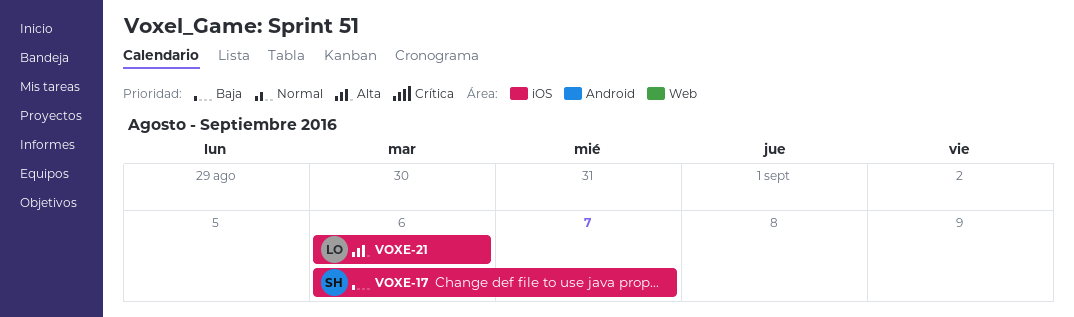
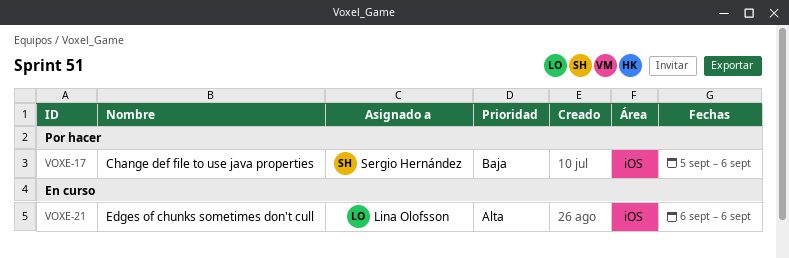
VOXE-17, start: Sep 6 -> Sep 5
VOXE-17, due: Sep 7 -> Sep 6

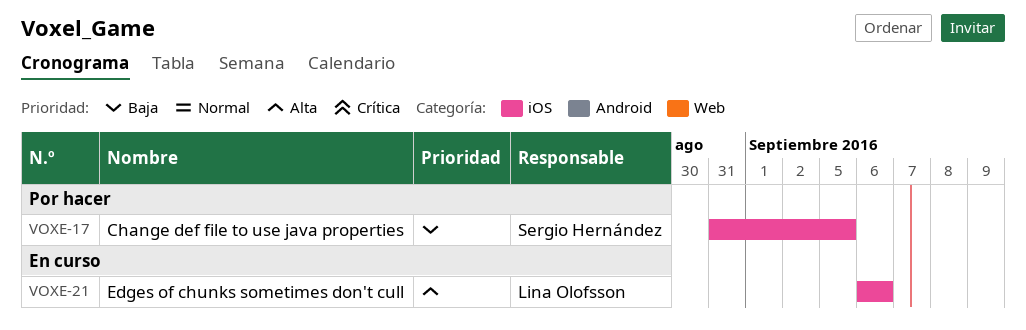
VOXE-17, start: Sep 5 -> Aug 31
VOXE-17, due: Sep 6 -> Sep 5

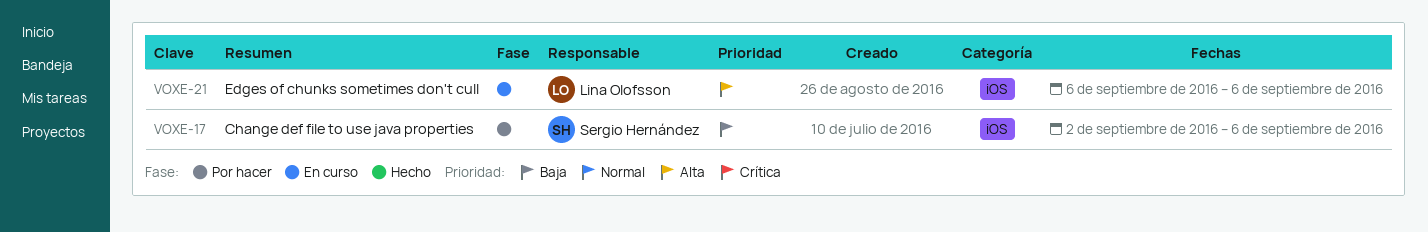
VOXE-17, start: Aug 31 -> Sep 2
VOXE-17, due: Sep 5 -> Sep 6

